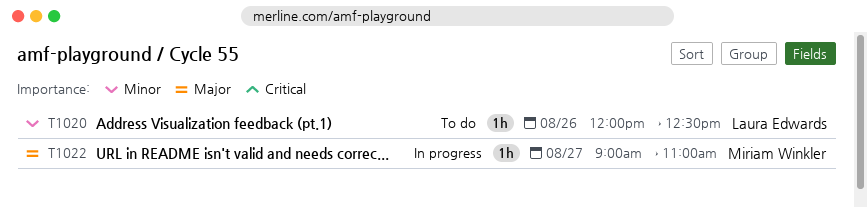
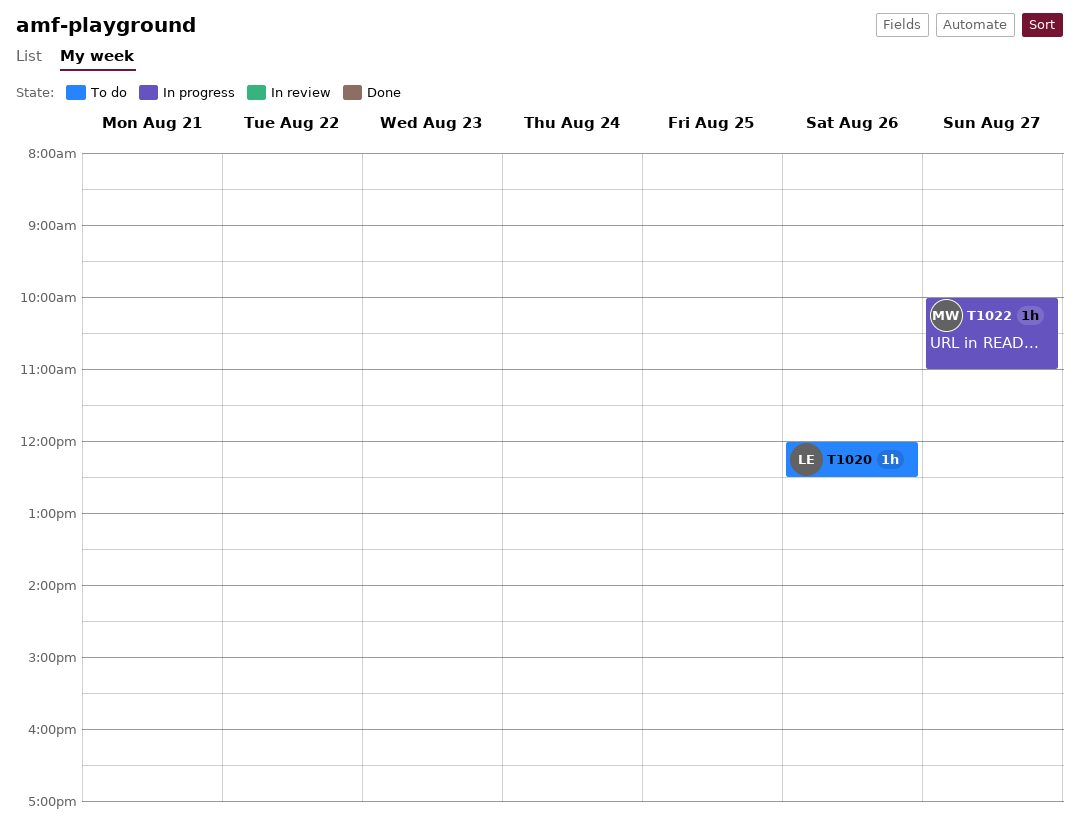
T1022, begins: 09:00 -> 10:00

